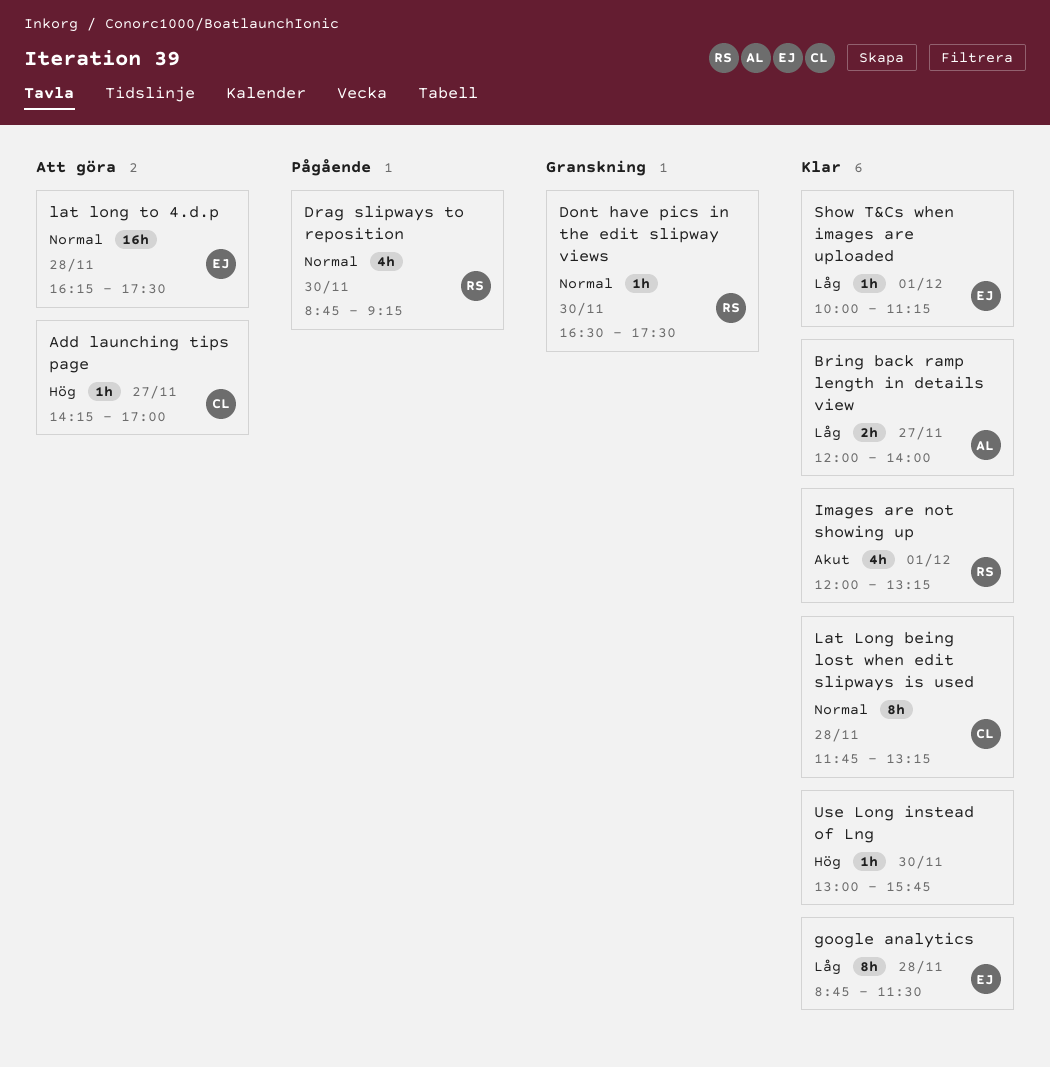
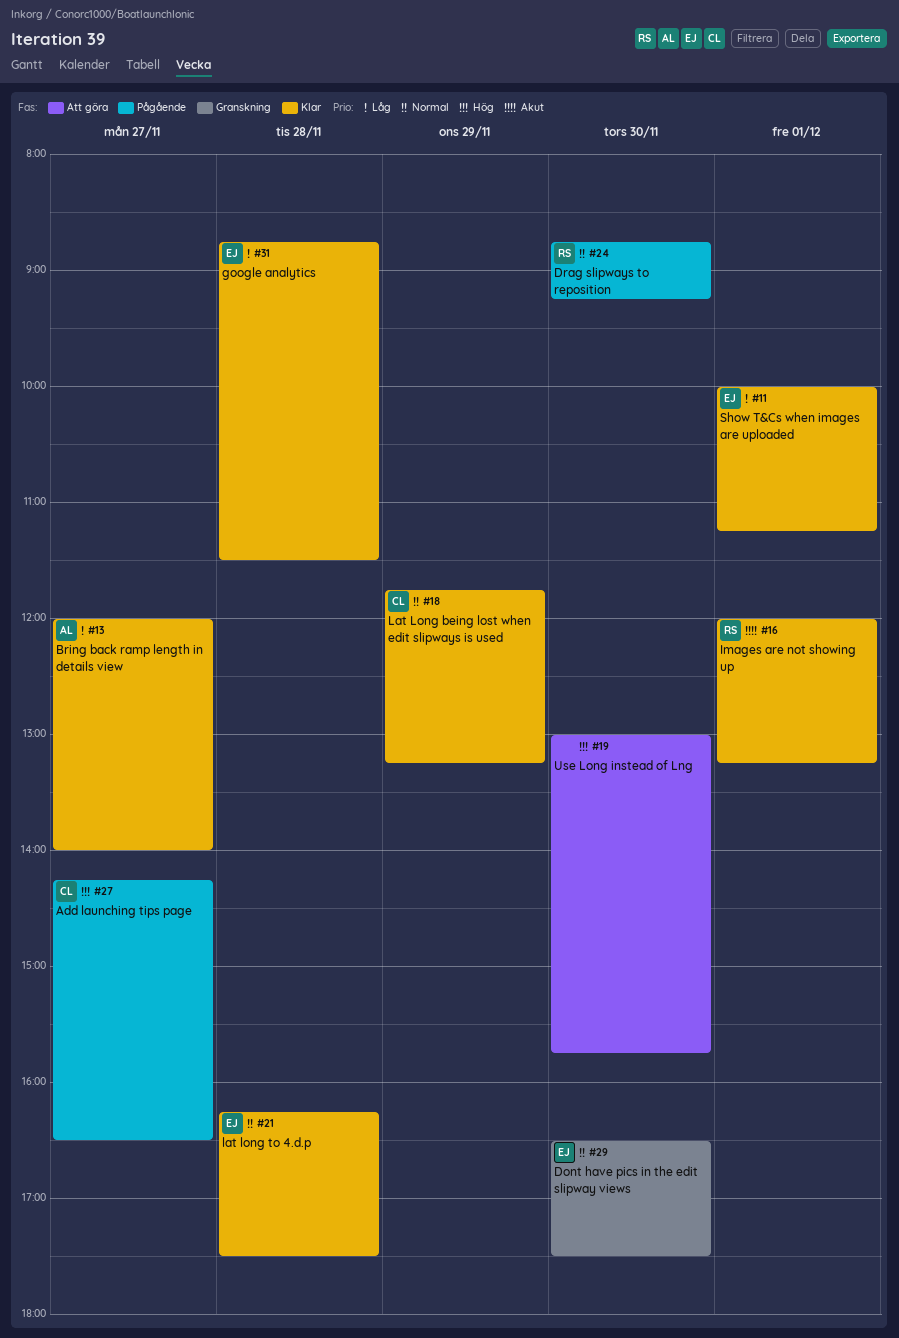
Add launching tips page, status: Att göra -> Pågående
Add launching tips page, ends: 17:00 -> 16:30
Dont have pics in the edit slipway views, owner: RS -> EJ
Lat Long being lost when edit slipways is used, day: Nov 28 -> Nov 29
lat long to 4.d.p, status: Att göra -> Klar
Use Long instead of Lng, status: Klar -> Att göra

